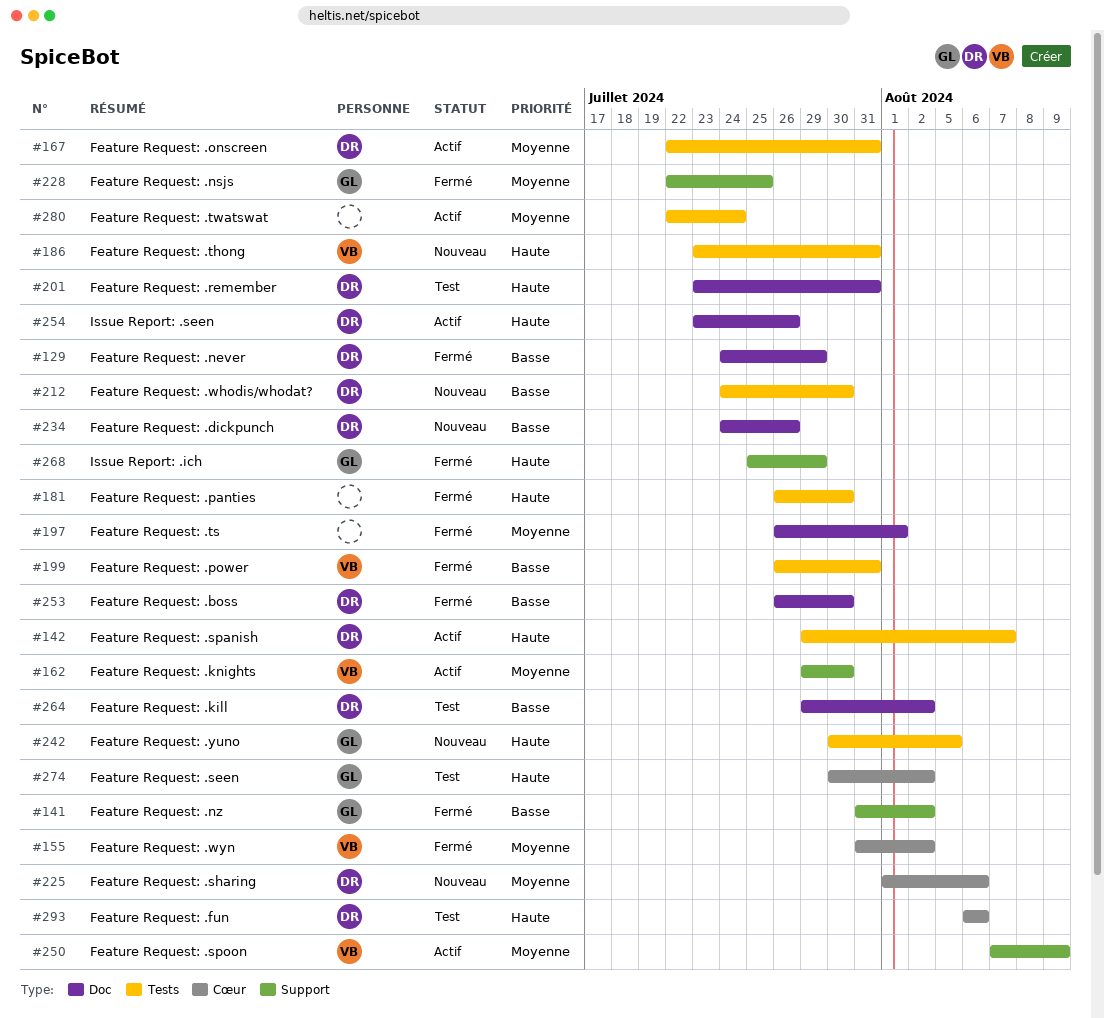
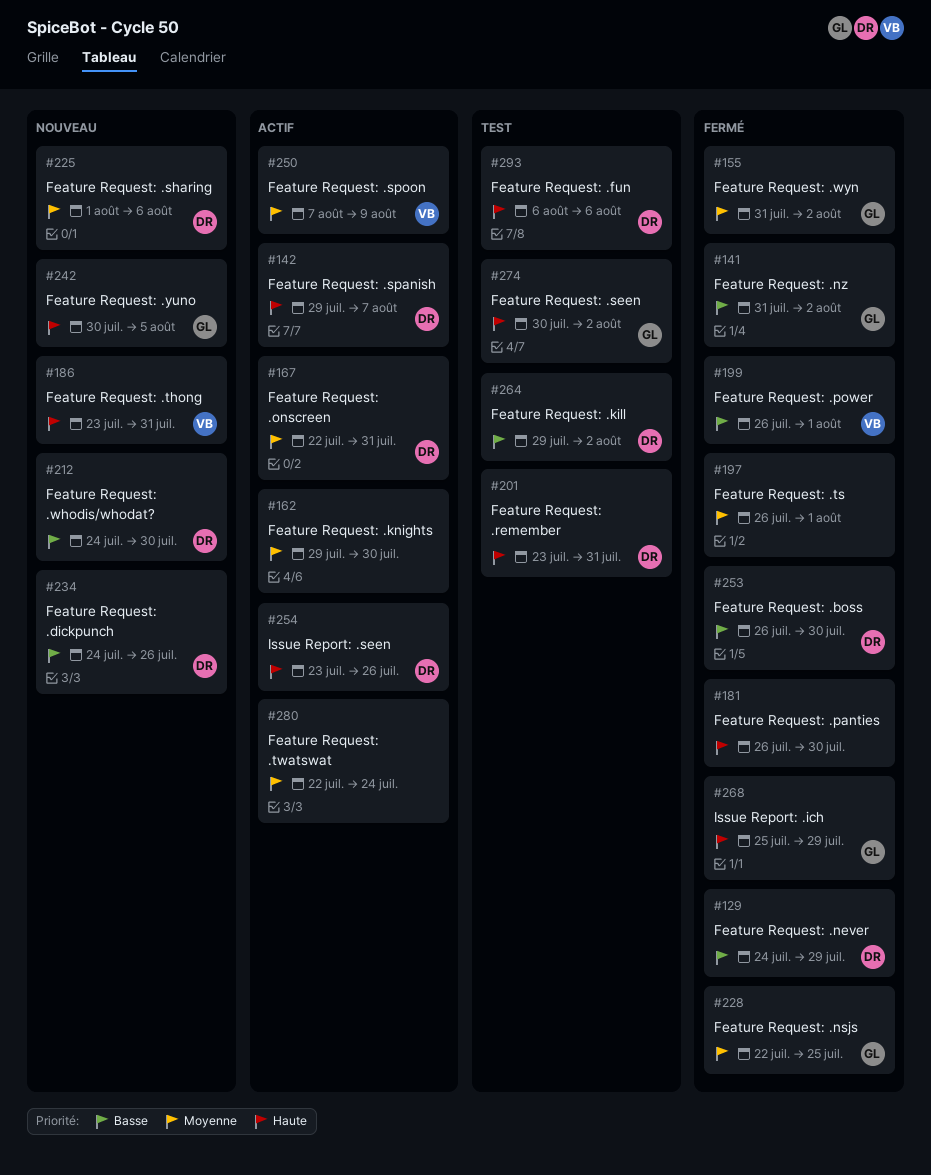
#155, owner: VB -> GL
#162, owner: VB -> none
#199, due: Jul 31 -> Aug 1

